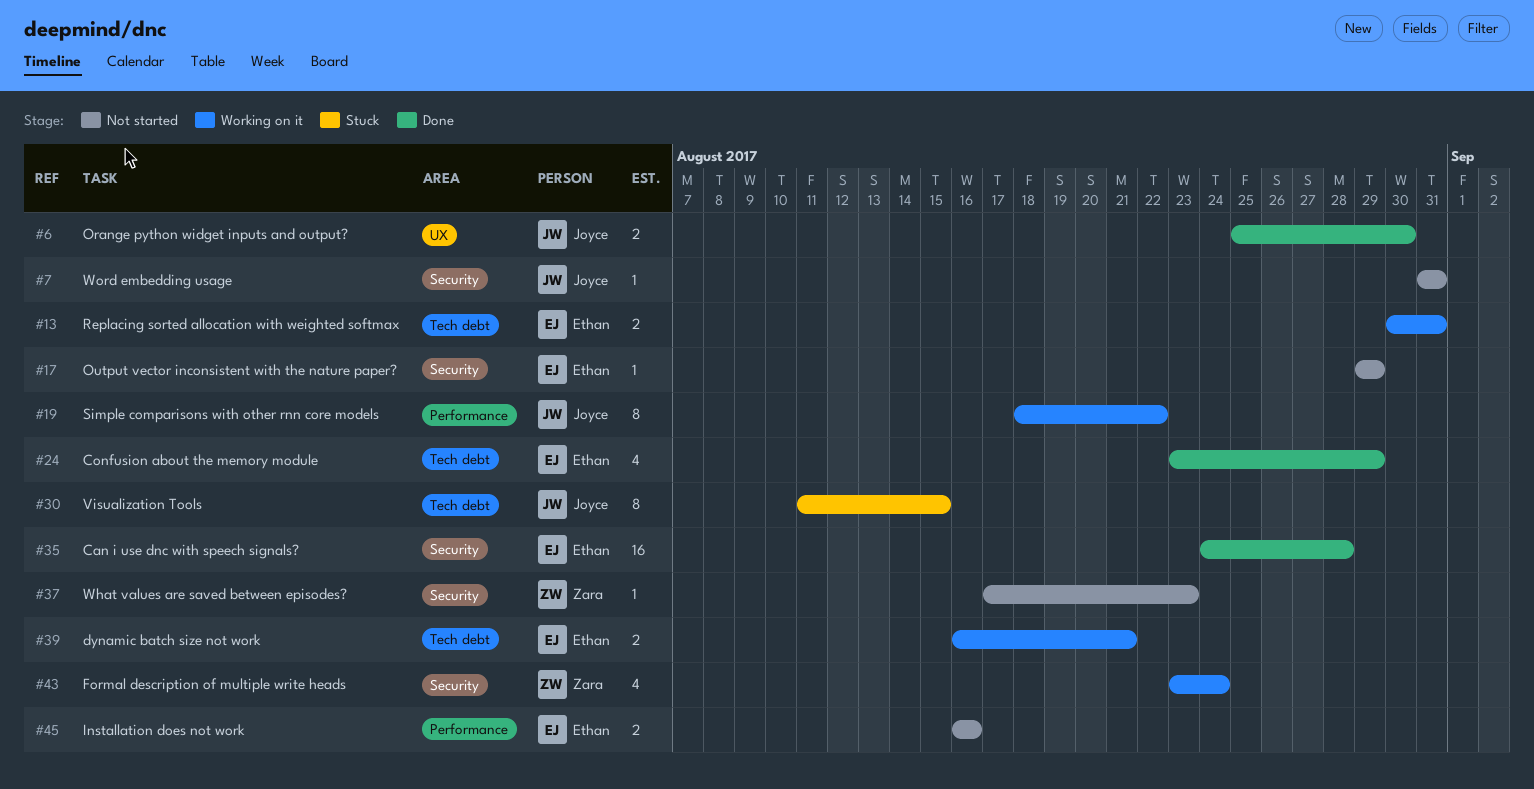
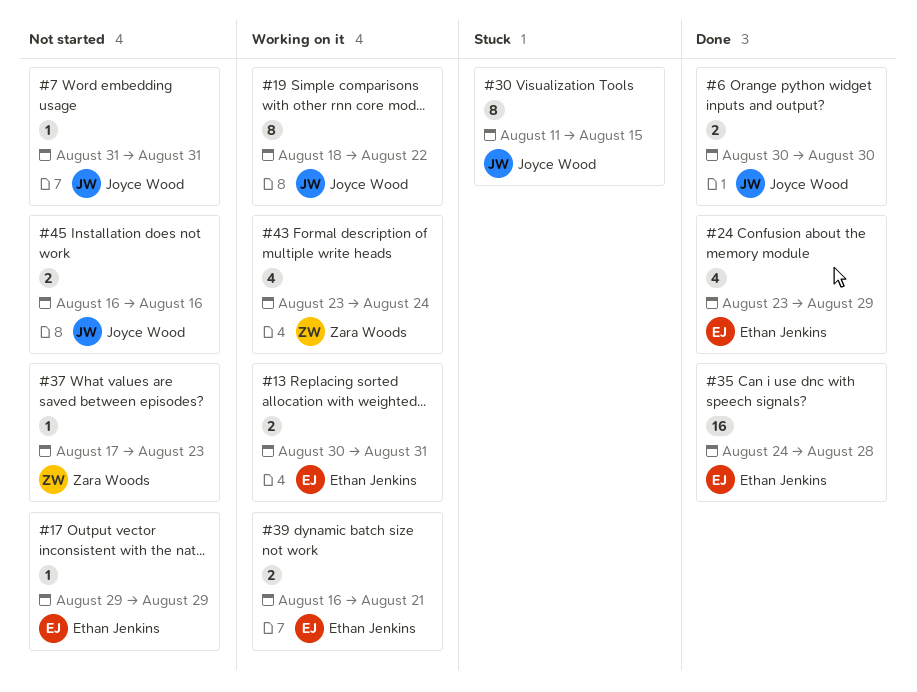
#6, start: Aug 25 -> Aug 30
#45, owner: Ethan Jenkins -> Joyce Wood

